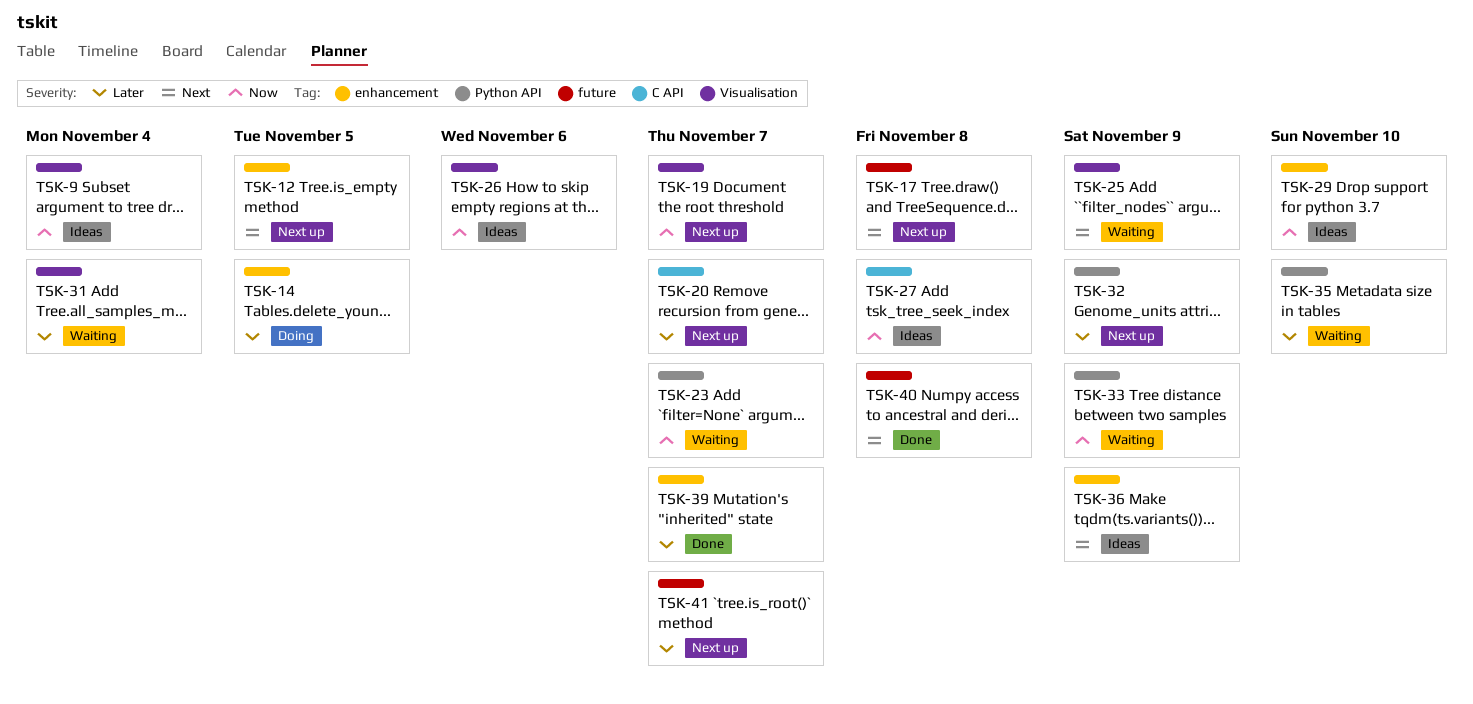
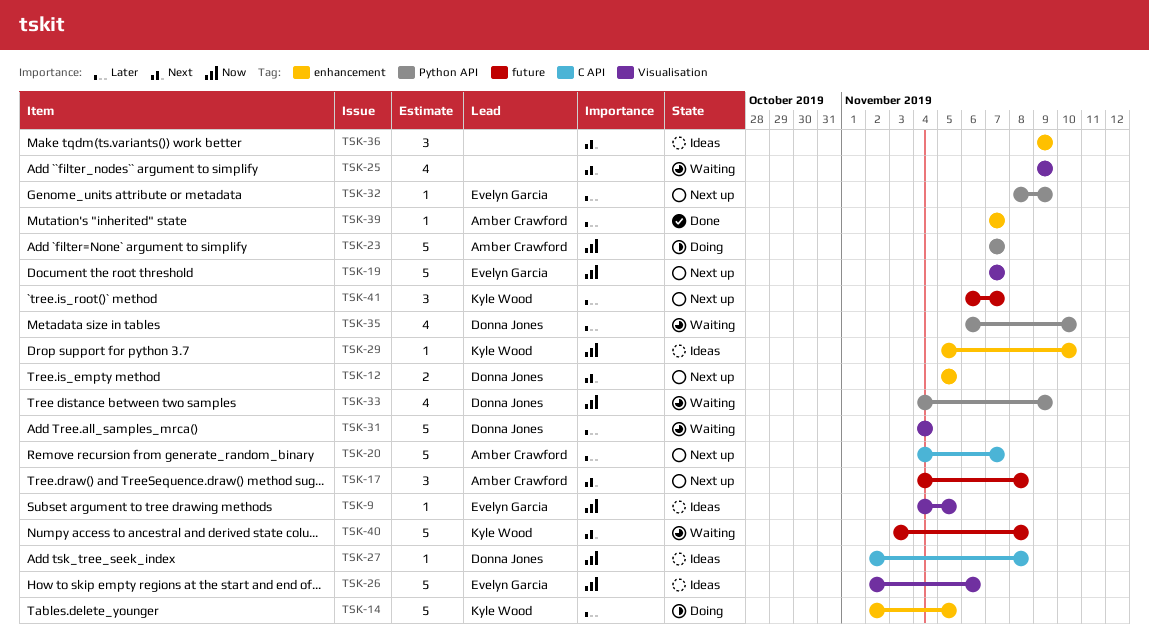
TSK-9, due: Nov 4 -> Nov 5
TSK-23, status: Waiting -> Doing
TSK-40, status: Done -> Waiting

